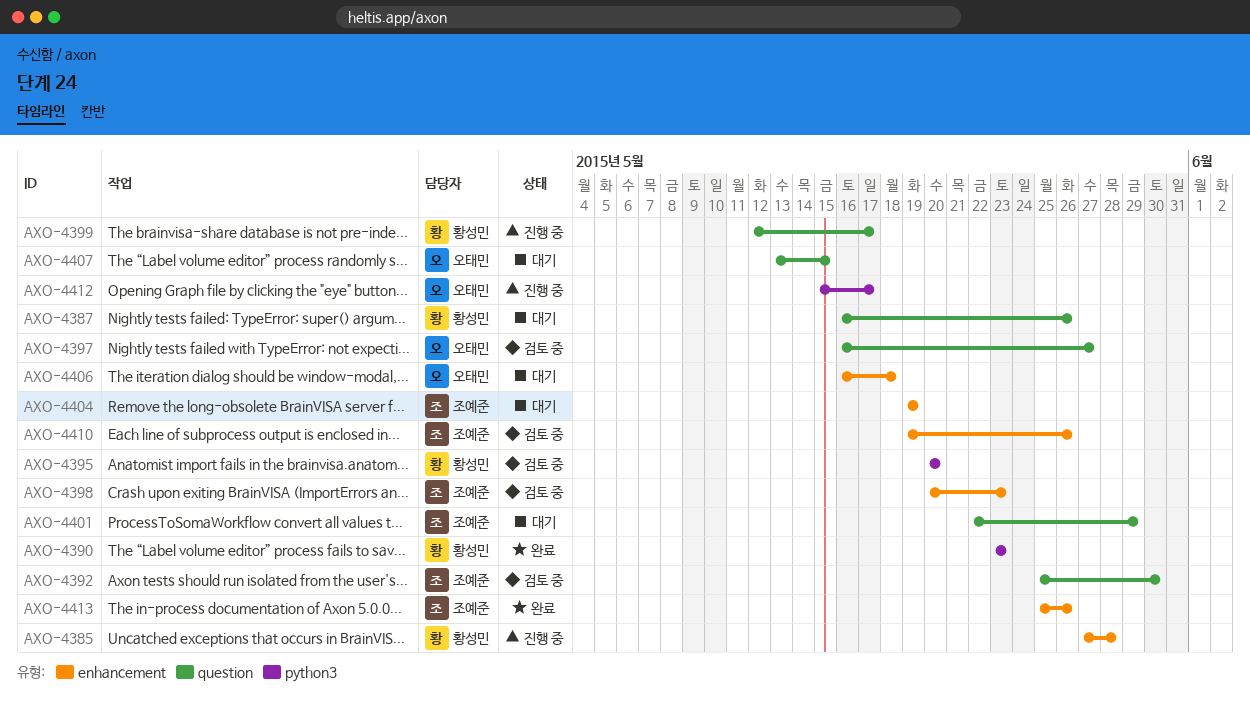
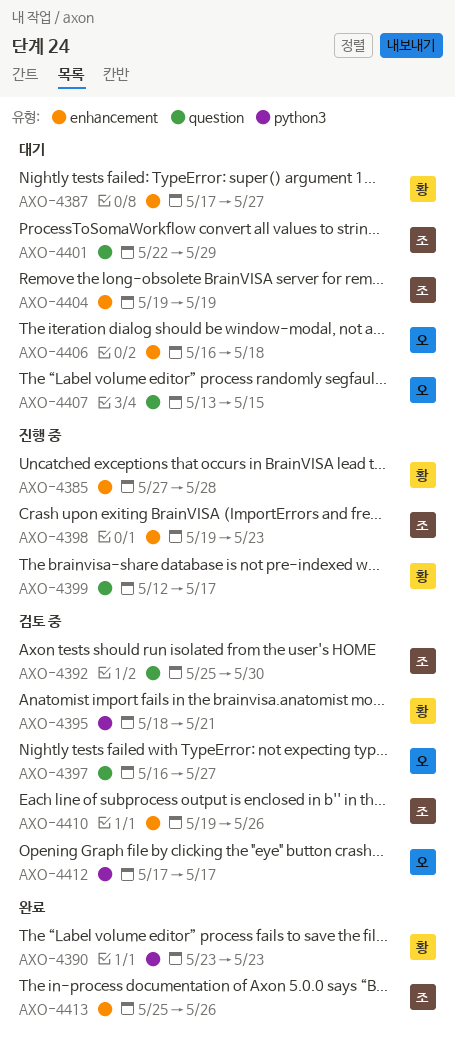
AXO-4387, label: question -> enhancement
AXO-4387, start: May 16 -> May 17
AXO-4387, due: May 26 -> May 27
AXO-4395, start: May 20 -> May 18
AXO-4395, due: May 20 -> May 21
AXO-4398, status: 검토 중 -> 진행 중
AXO-4398, start: May 20 -> May 19
AXO-4412, status: 진행 중 -> 검토 중
AXO-4412, start: May 15 -> May 17

